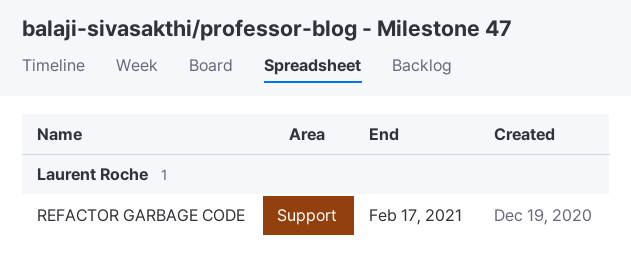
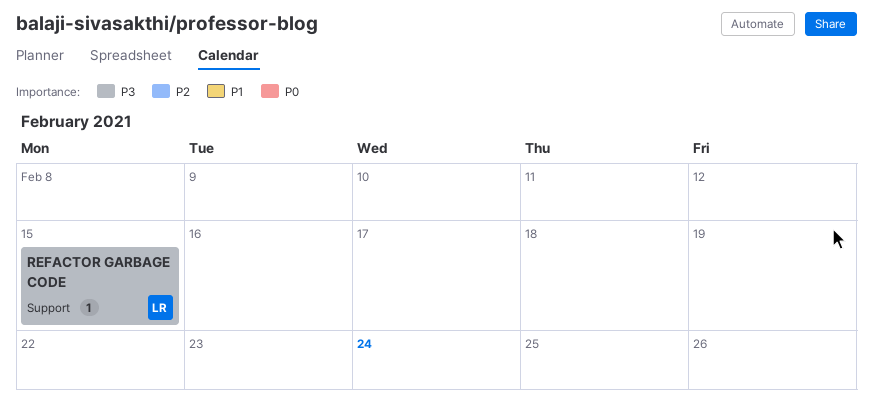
REFACTOR GARBAGE CODE, due: Feb 17 -> Feb 15

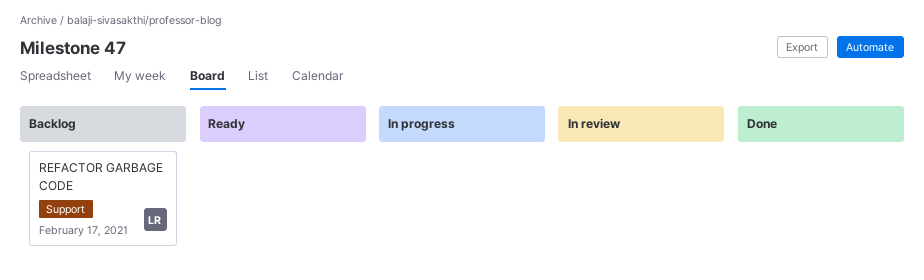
REFACTOR GARBAGE CODE, due: Feb 15 -> Feb 17

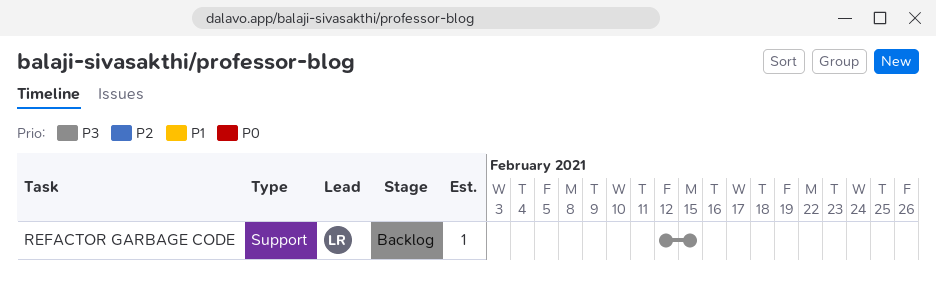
REFACTOR GARBAGE CODE, due: Feb 17 -> Feb 15

